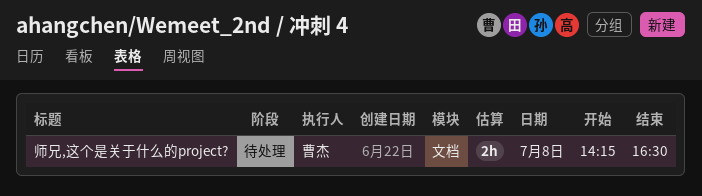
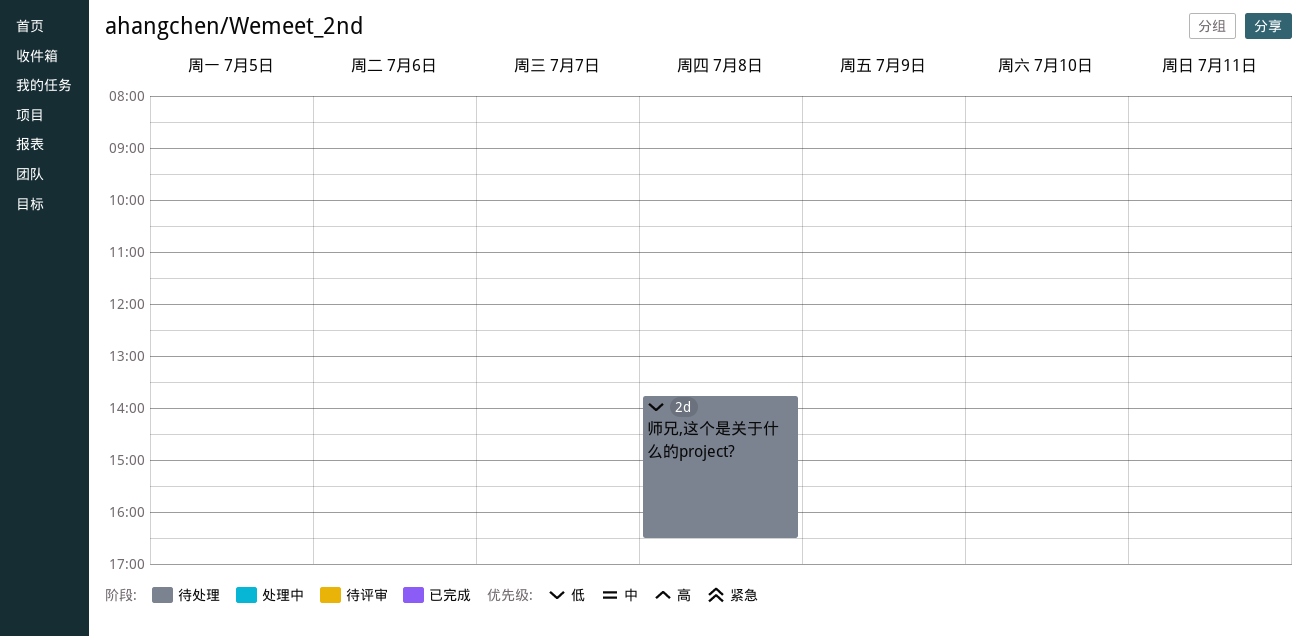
师兄,这个是关于什么的project?, estimate: 2h -> 2d
师兄,这个是关于什么的project?, begins: 14:15 -> 13:45

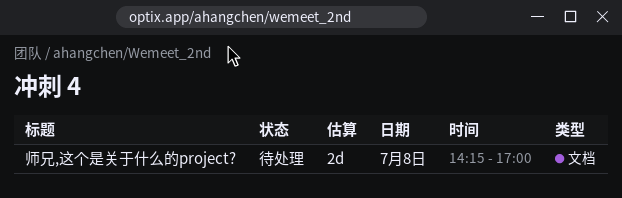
师兄,这个是关于什么的project?, begins: 13:45 -> 14:15
师兄,这个是关于什么的project?, ends: 16:30 -> 17:00

